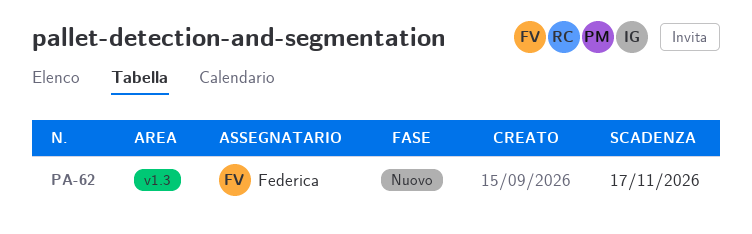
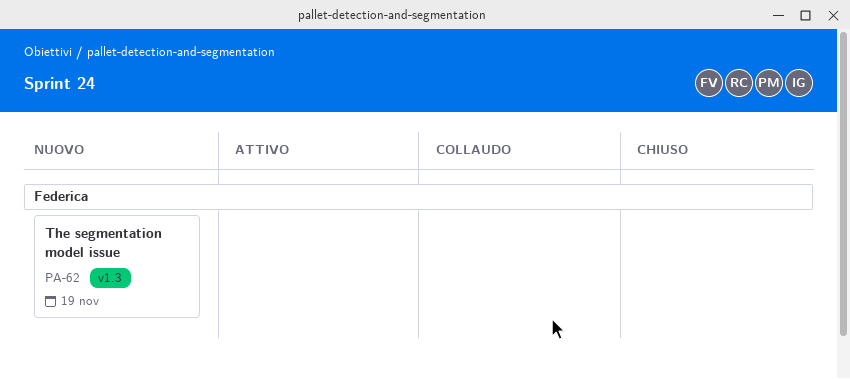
PA-62, due: Nov 17 -> Nov 19

